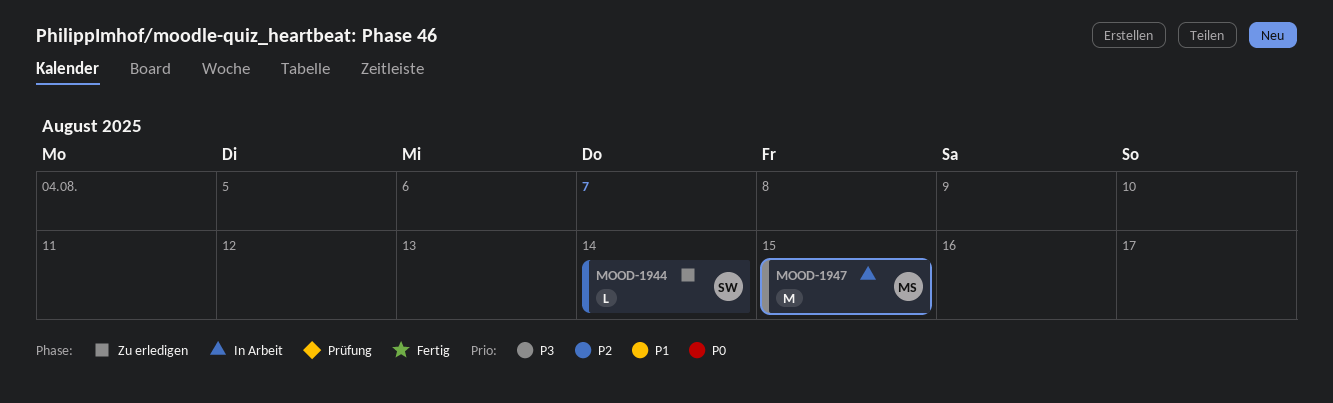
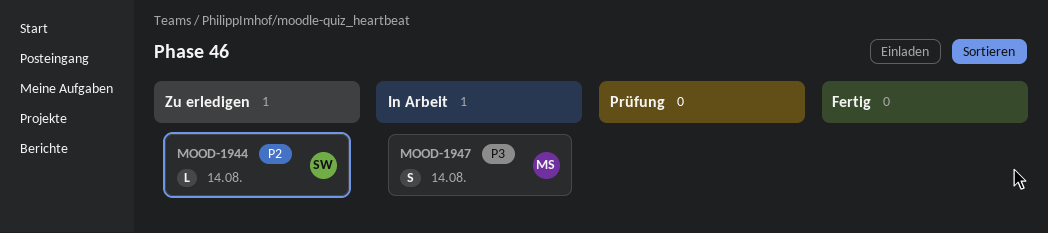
MOOD-1947, estimate: M -> S
MOOD-1947, due: Aug 15 -> Aug 14

